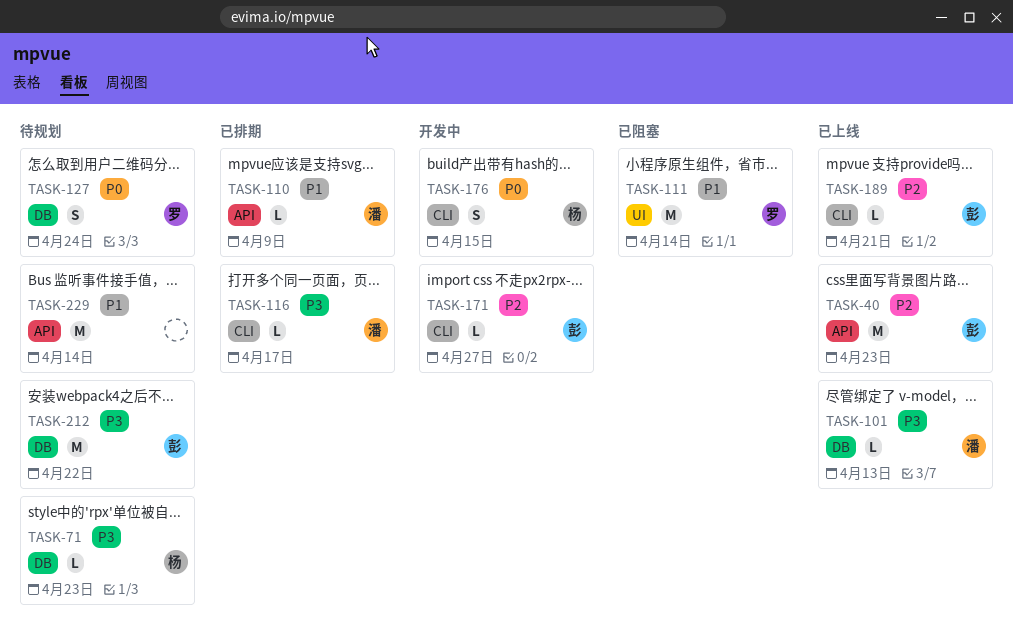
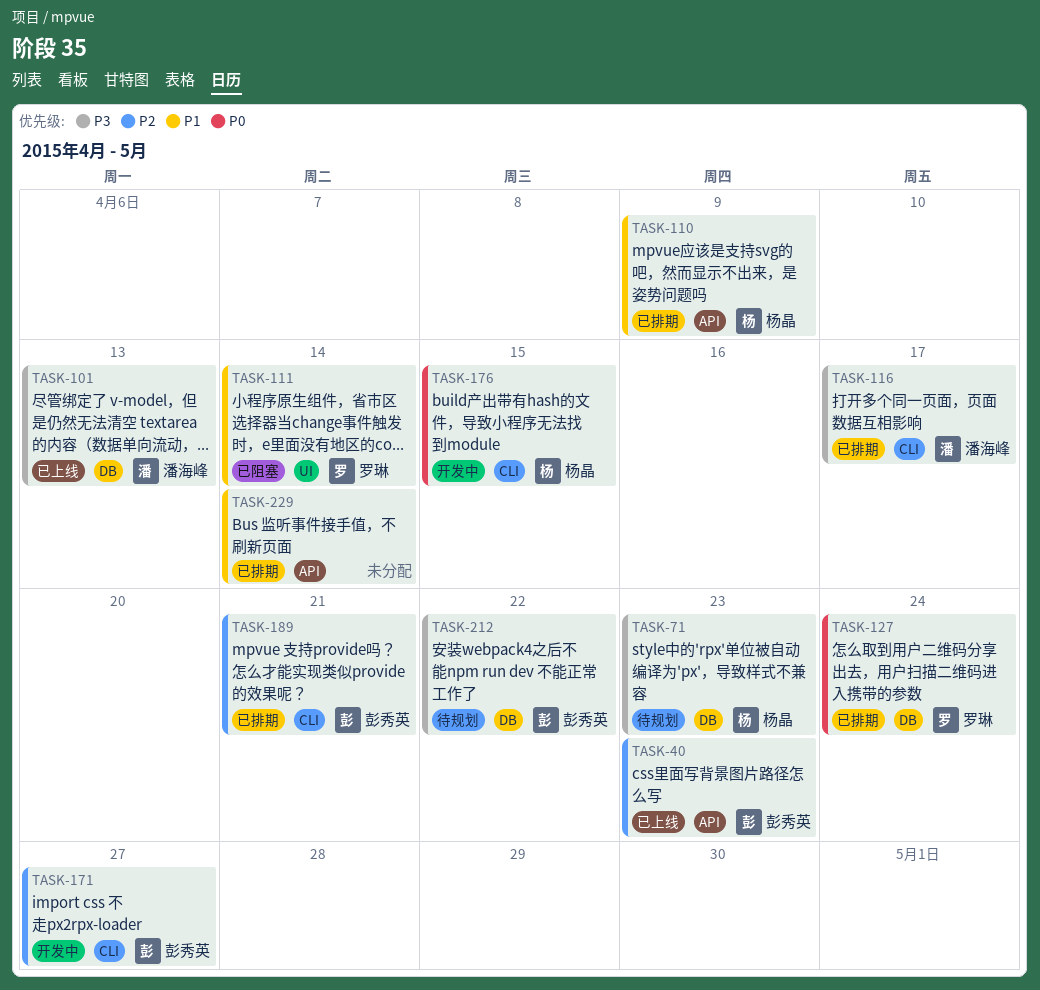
TASK-110, owner: 潘海峰 -> 杨晶
TASK-127, status: 待规划 -> 已排期
TASK-189, status: 已上线 -> 已排期
TASK-229, status: 待规划 -> 已排期

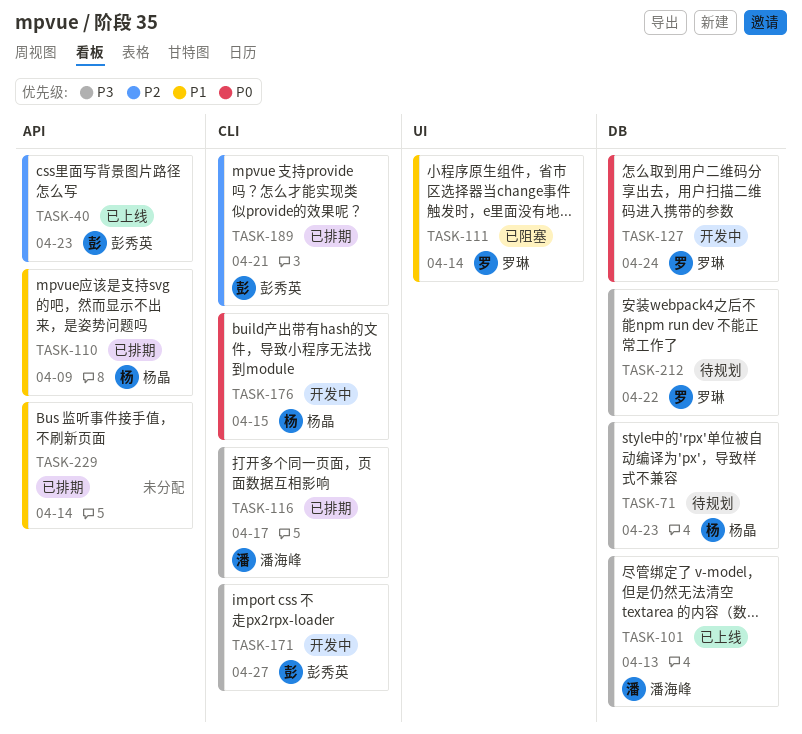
TASK-127, status: 已排期 -> 开发中
TASK-171, priority: P2 -> P3
TASK-212, owner: 彭秀英 -> 罗琳

